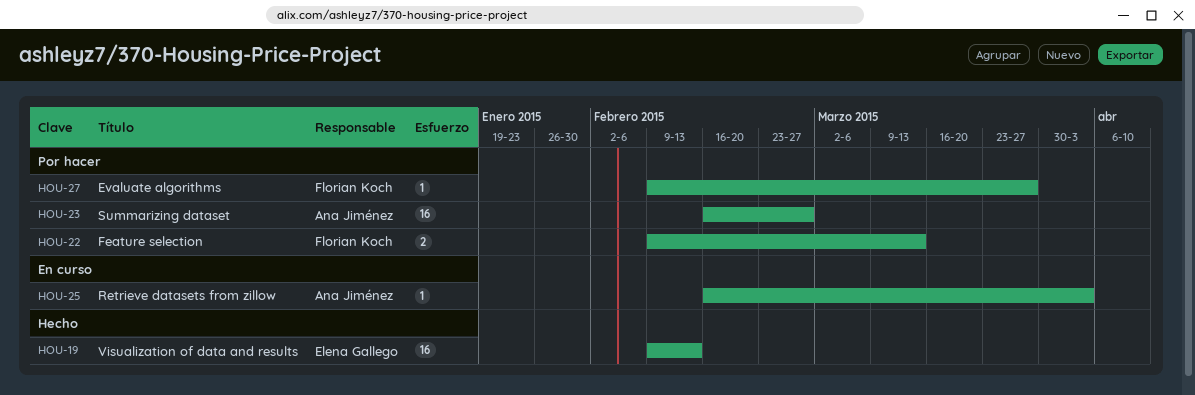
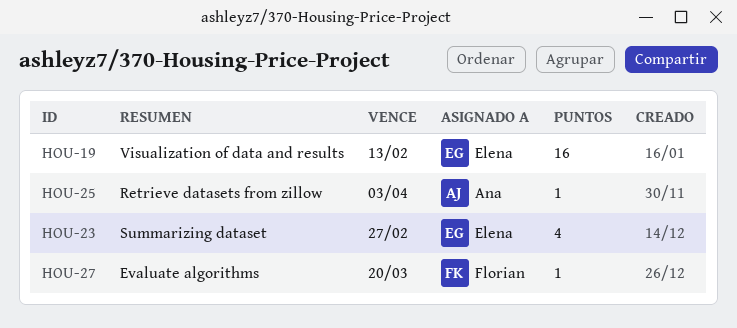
HOU-22: present -> none
HOU-23, owner: Ana Jiménez -> Elena Gallego
HOU-23, estimate: 16 -> 4
HOU-27, due: Mar 27 -> Mar 20

